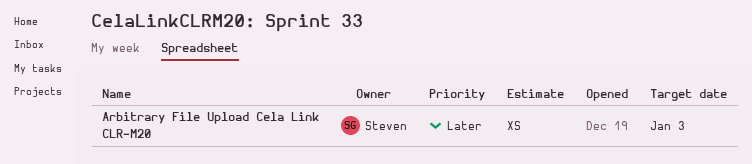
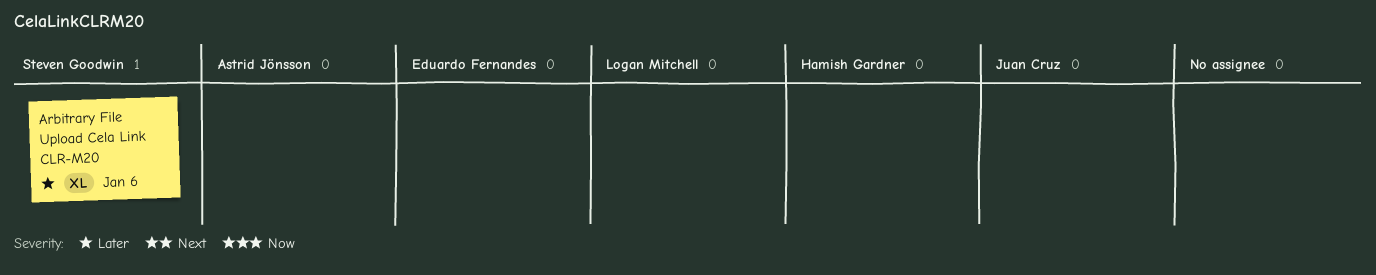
Arbitrary File Upload Cela Link CLR-M20, estimate: XS -> XL
Arbitrary File Upload Cela Link CLR-M20, due: Jan 3 -> Jan 6

